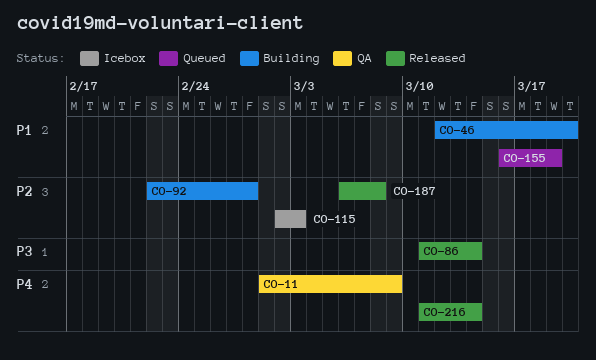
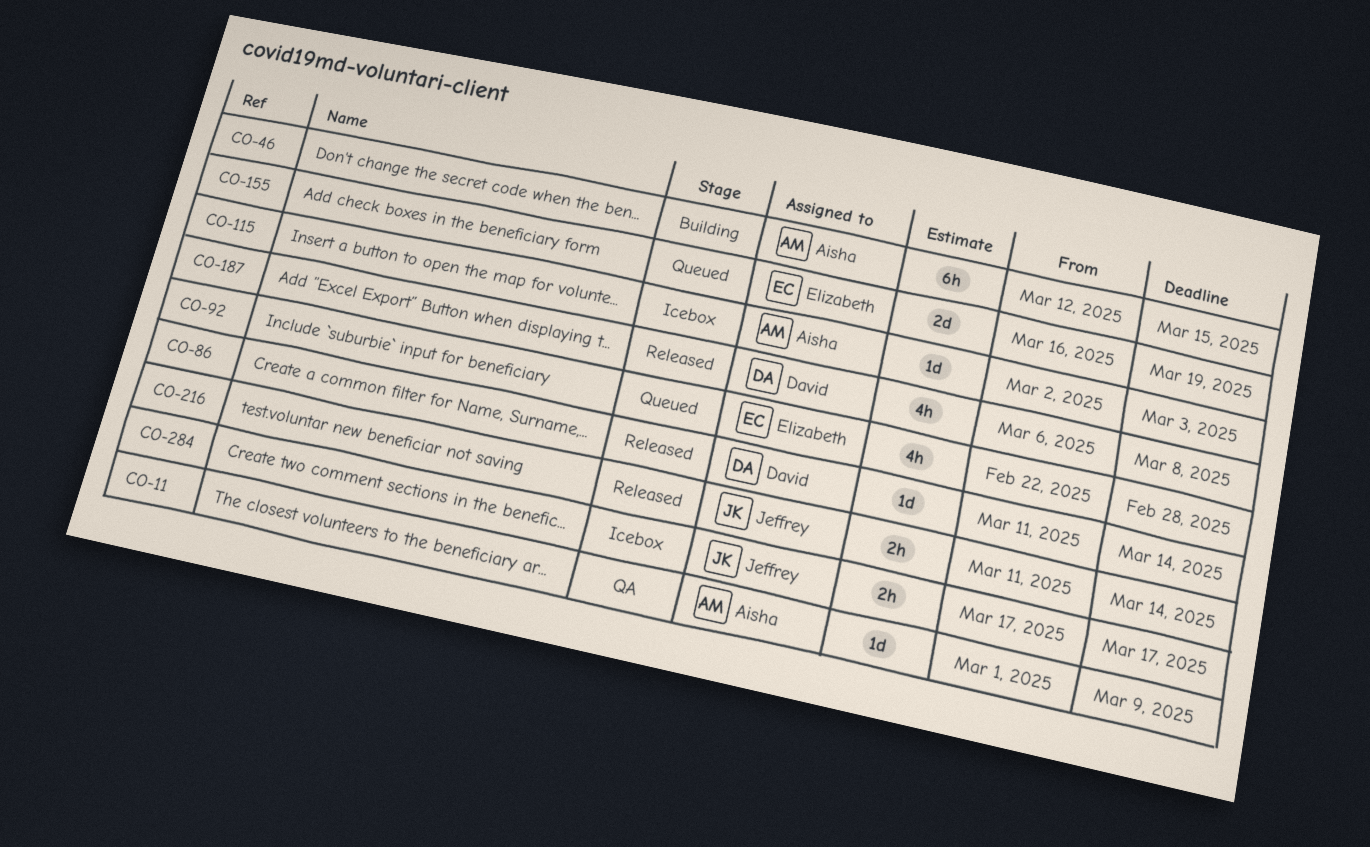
CO-46, due: Mar 20 -> Mar 15
CO-92, status: Building -> Queued
CO-284: none -> present

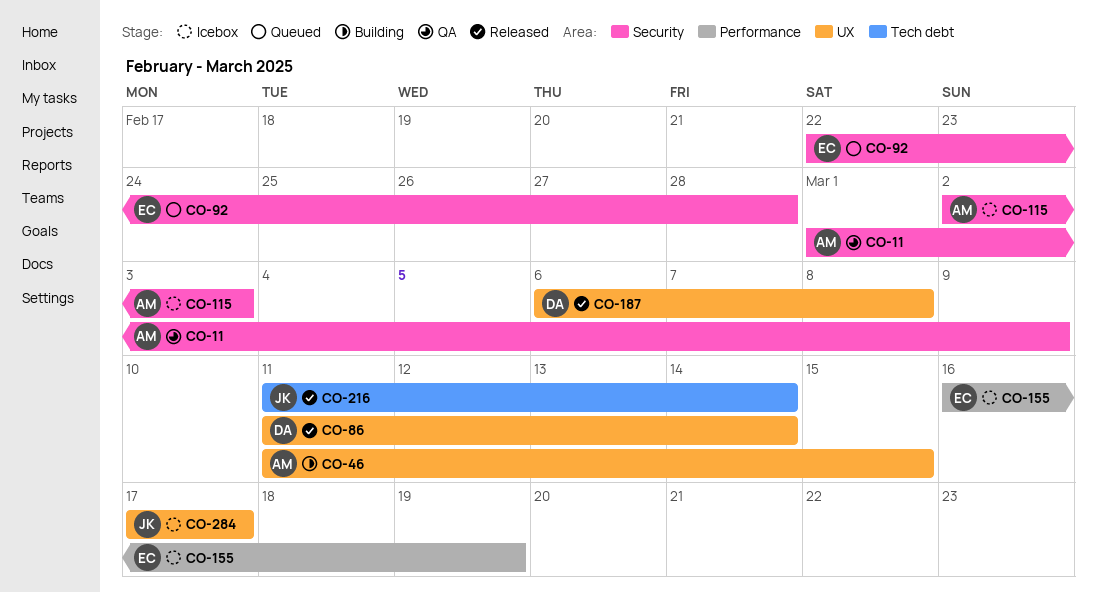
CO-46, start: Mar 12 -> Mar 11
CO-155, status: Queued -> Icebox

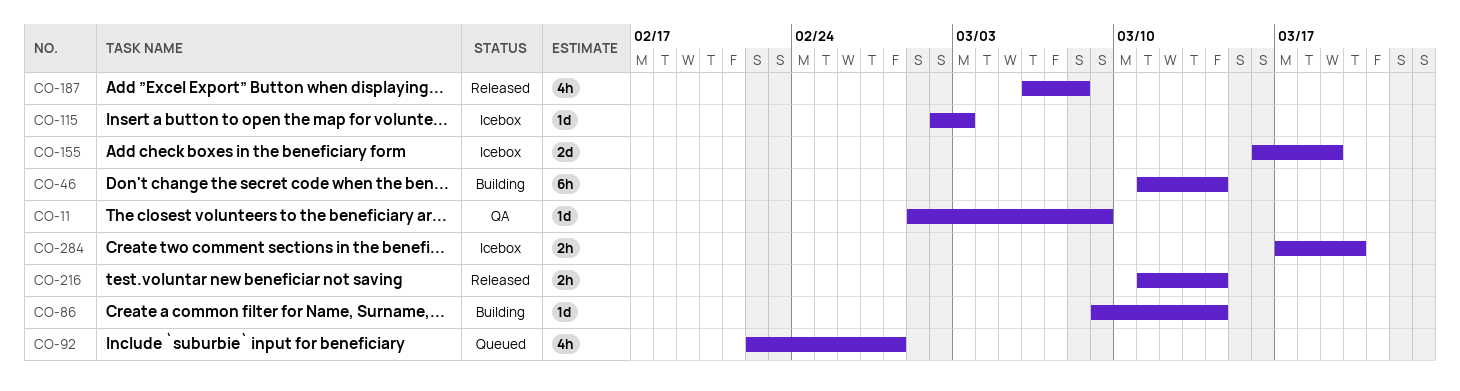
CO-46, due: Mar 15 -> Mar 14
CO-86, status: Released -> Building
CO-86, start: Mar 11 -> Mar 9
CO-284, due: Mar 17 -> Mar 20

